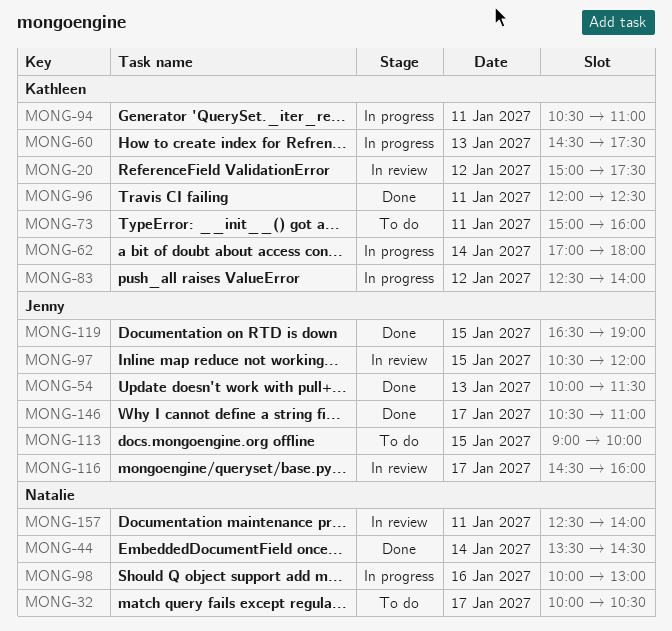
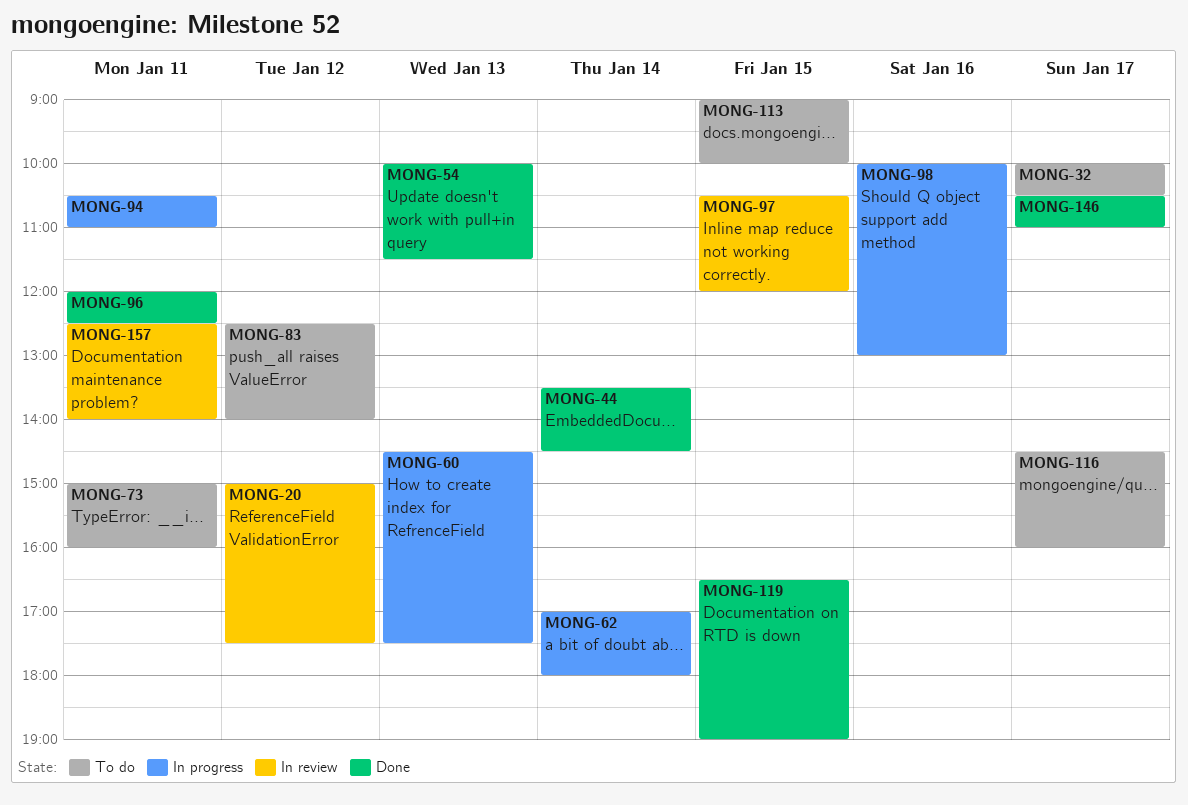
MONG-83, status: In progress -> To do
MONG-116, status: In review -> To do

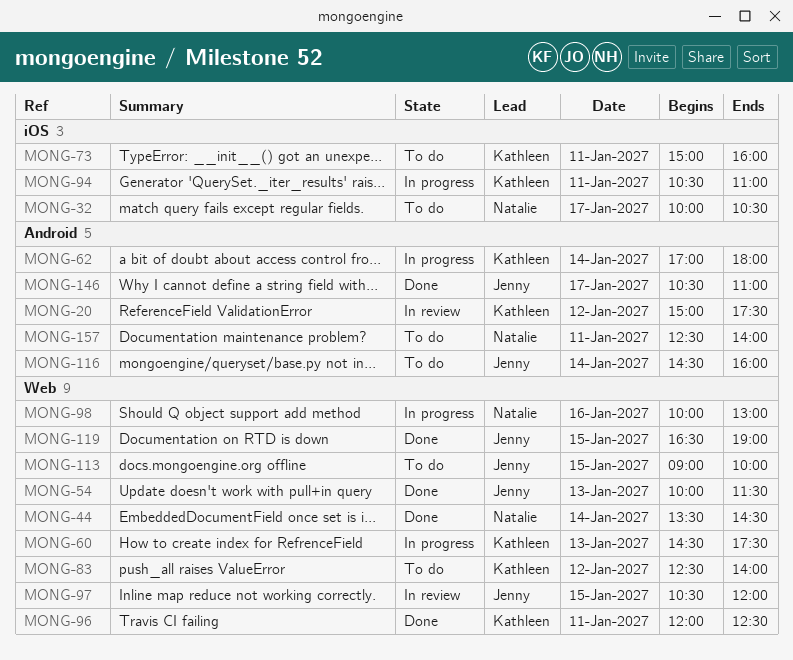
MONG-116, day: Jan 17 -> Jan 14
MONG-157, status: In review -> To do

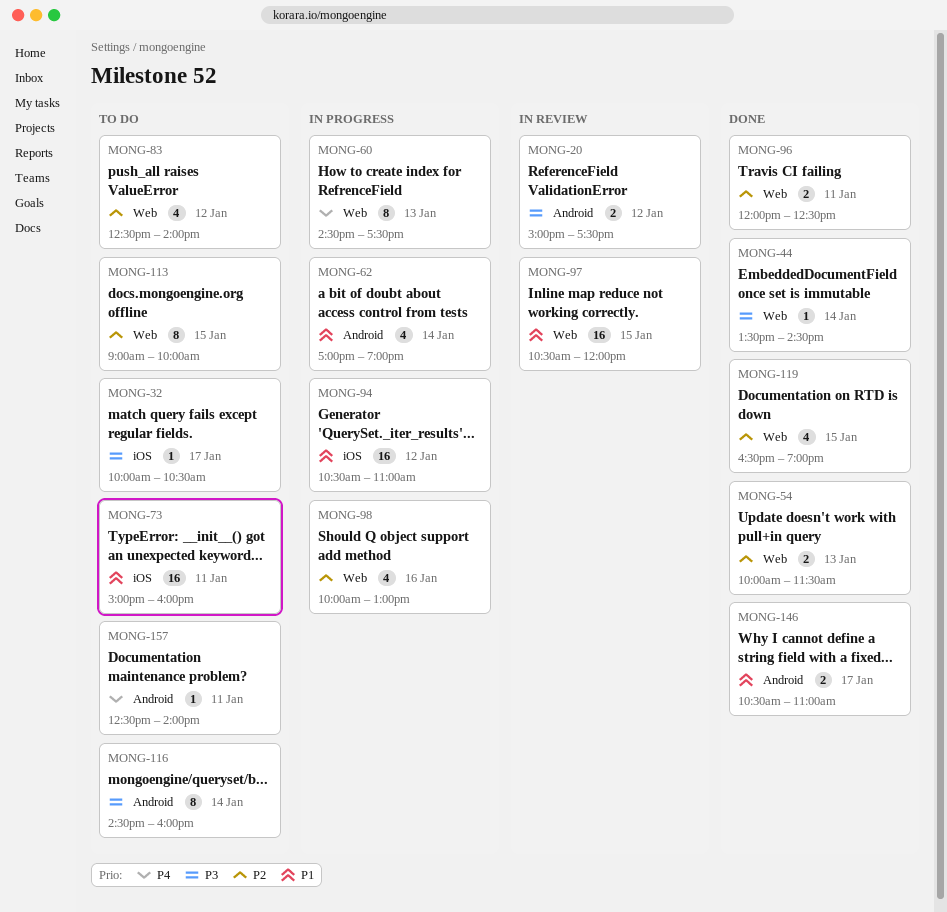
MONG-62, ends: 18:00 -> 19:00
MONG-94, day: Jan 11 -> Jan 12

